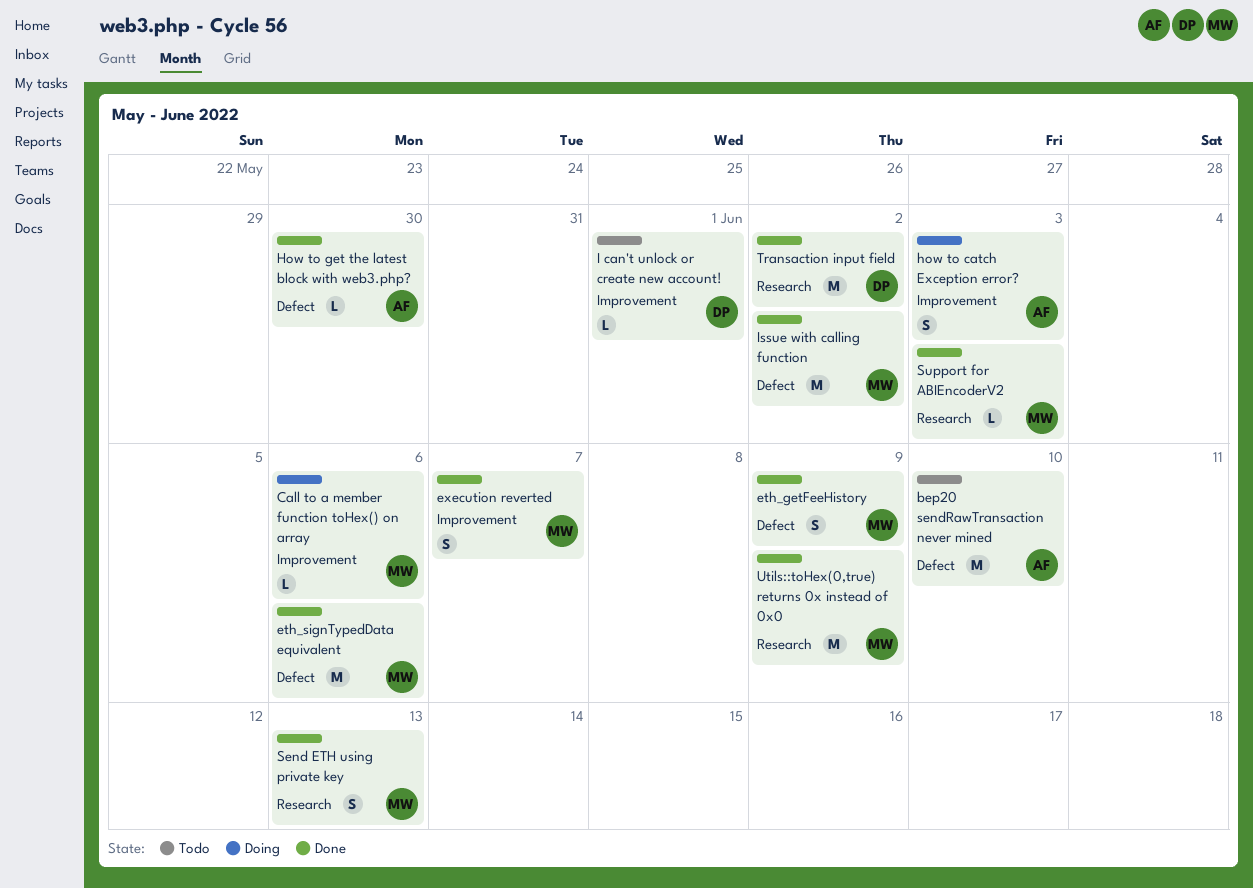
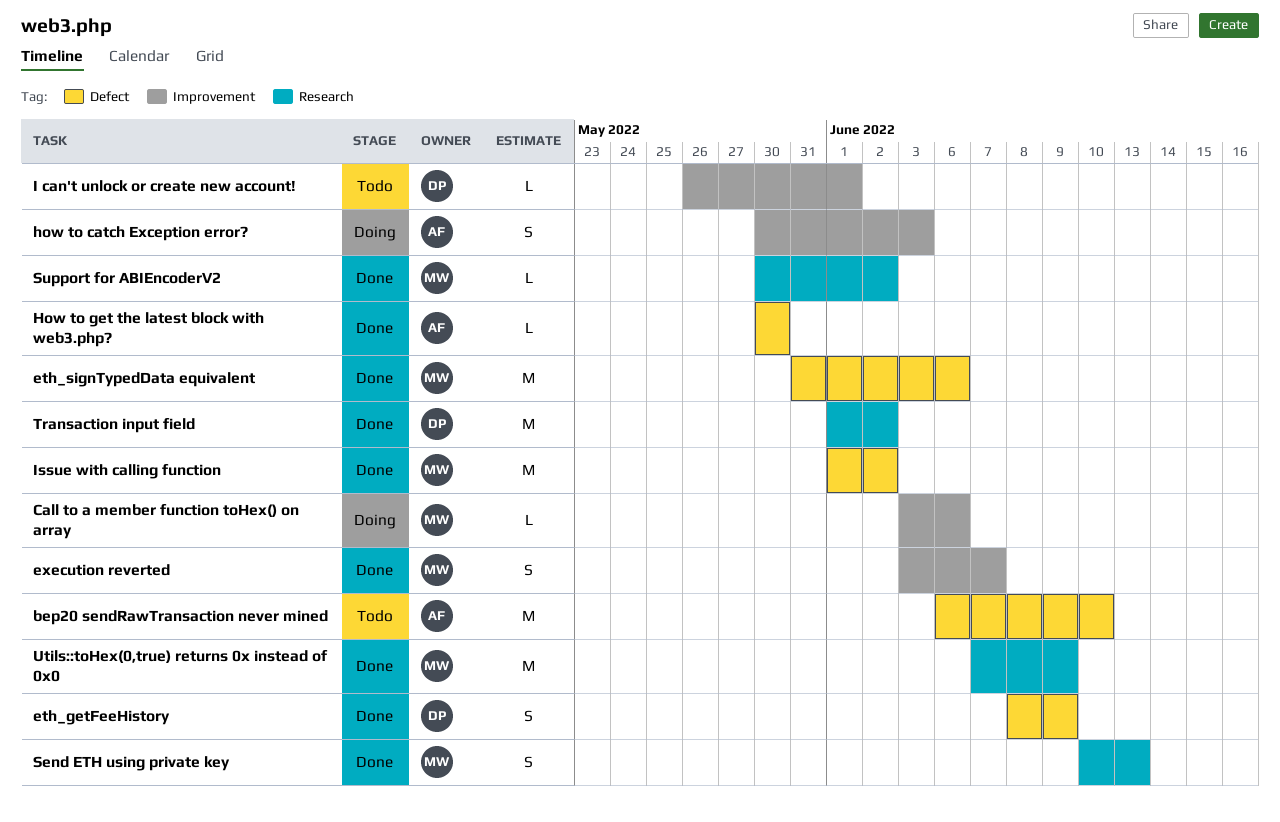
eth_getFeeHistory, owner: MW -> DP
Support for ABIEncoderV2, due: Jun 3 -> Jun 2

